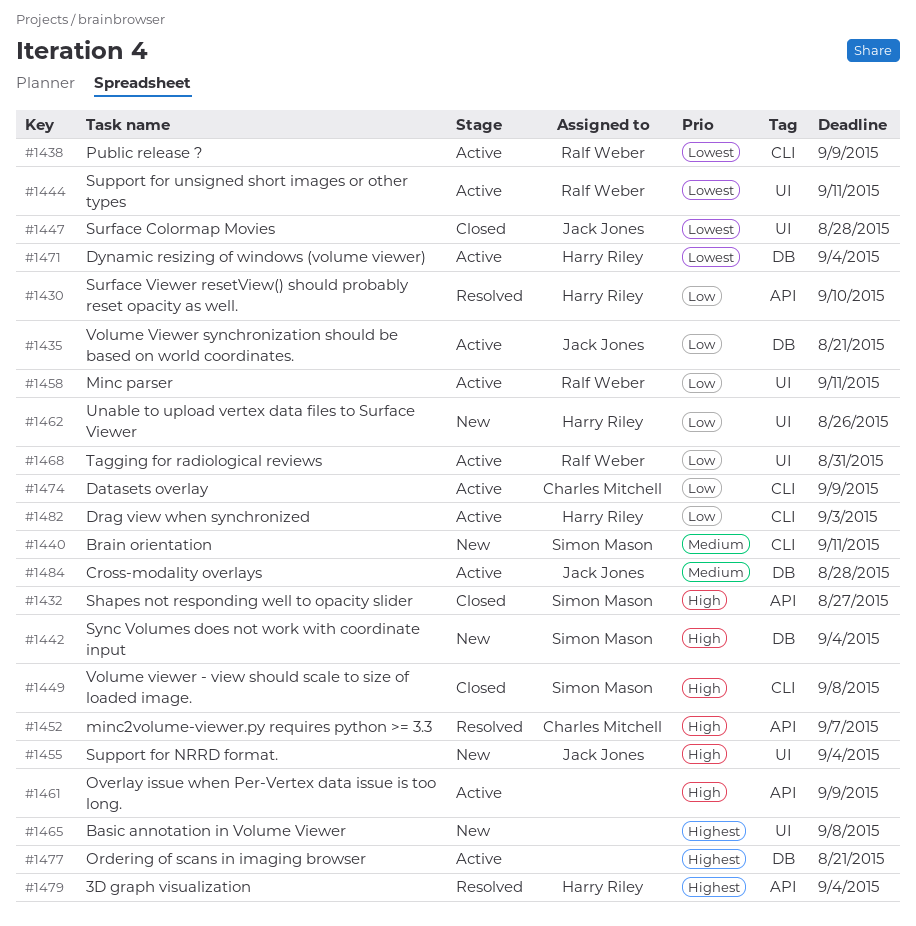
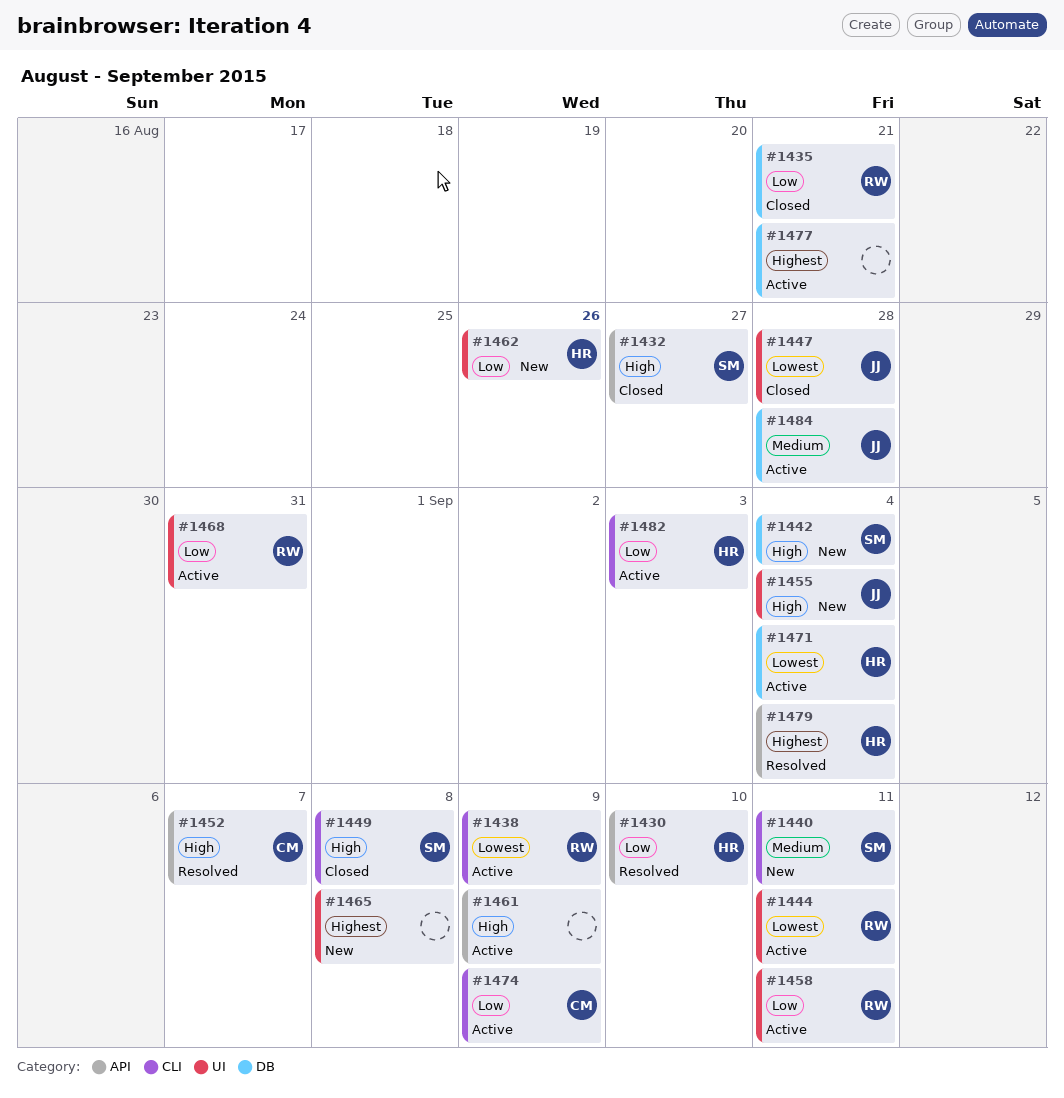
#1435, status: Active -> Closed
#1435, owner: Jack Jones -> Ralf Weber

